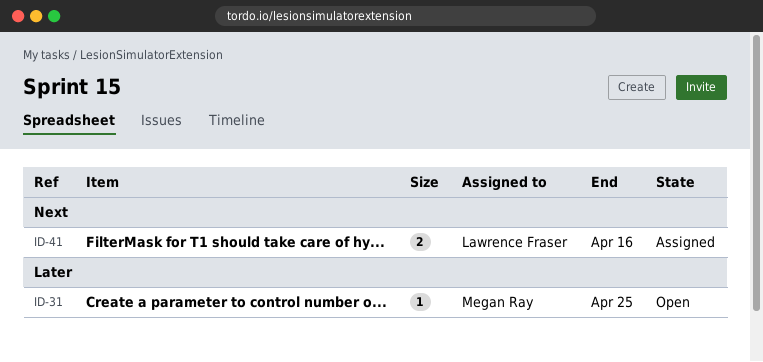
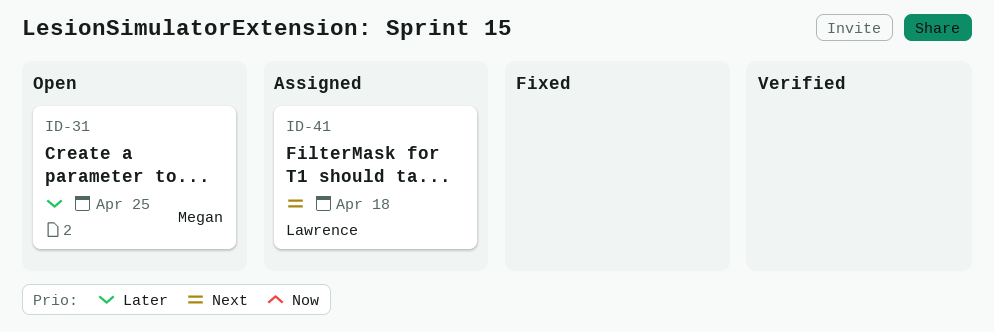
ID-41, due: Apr 16 -> Apr 18

